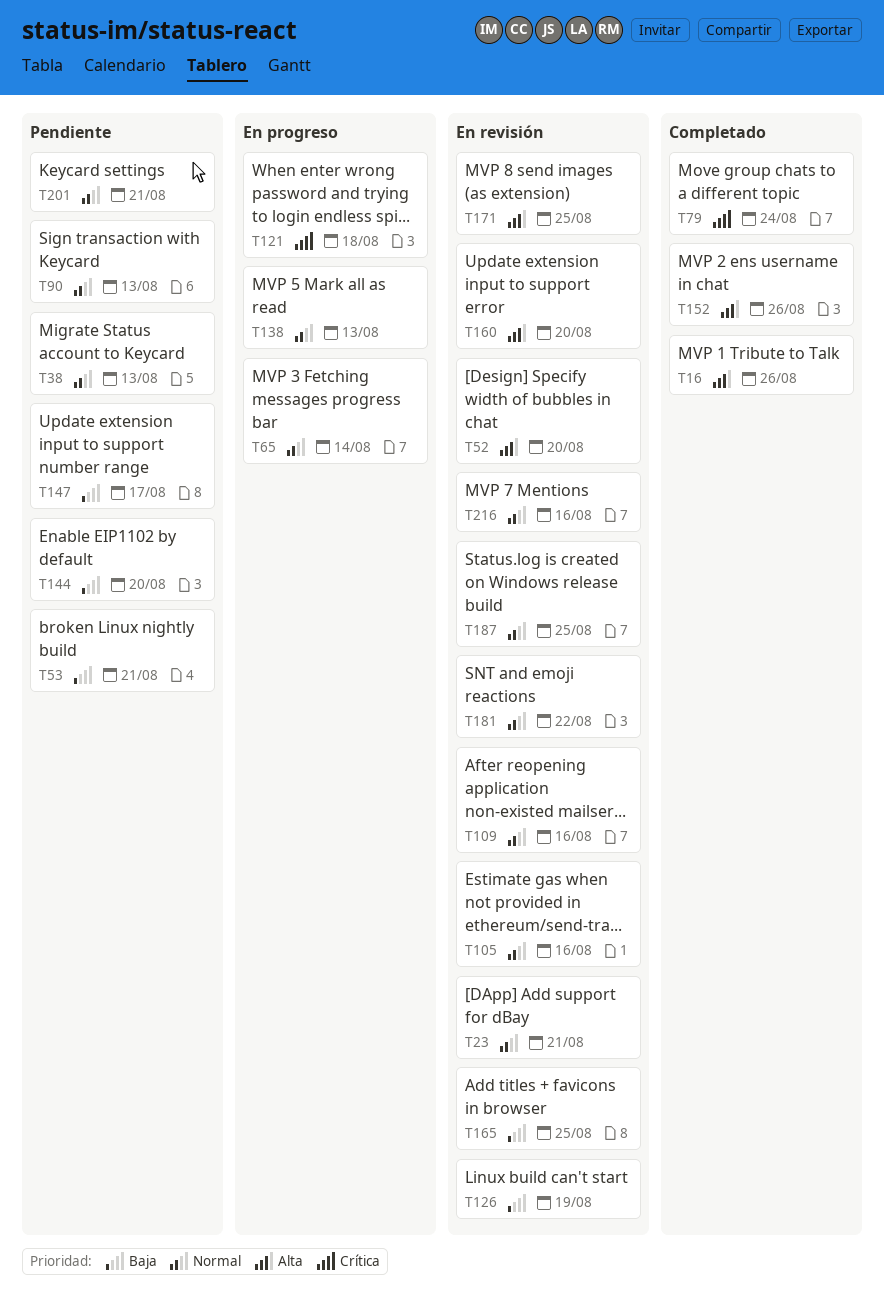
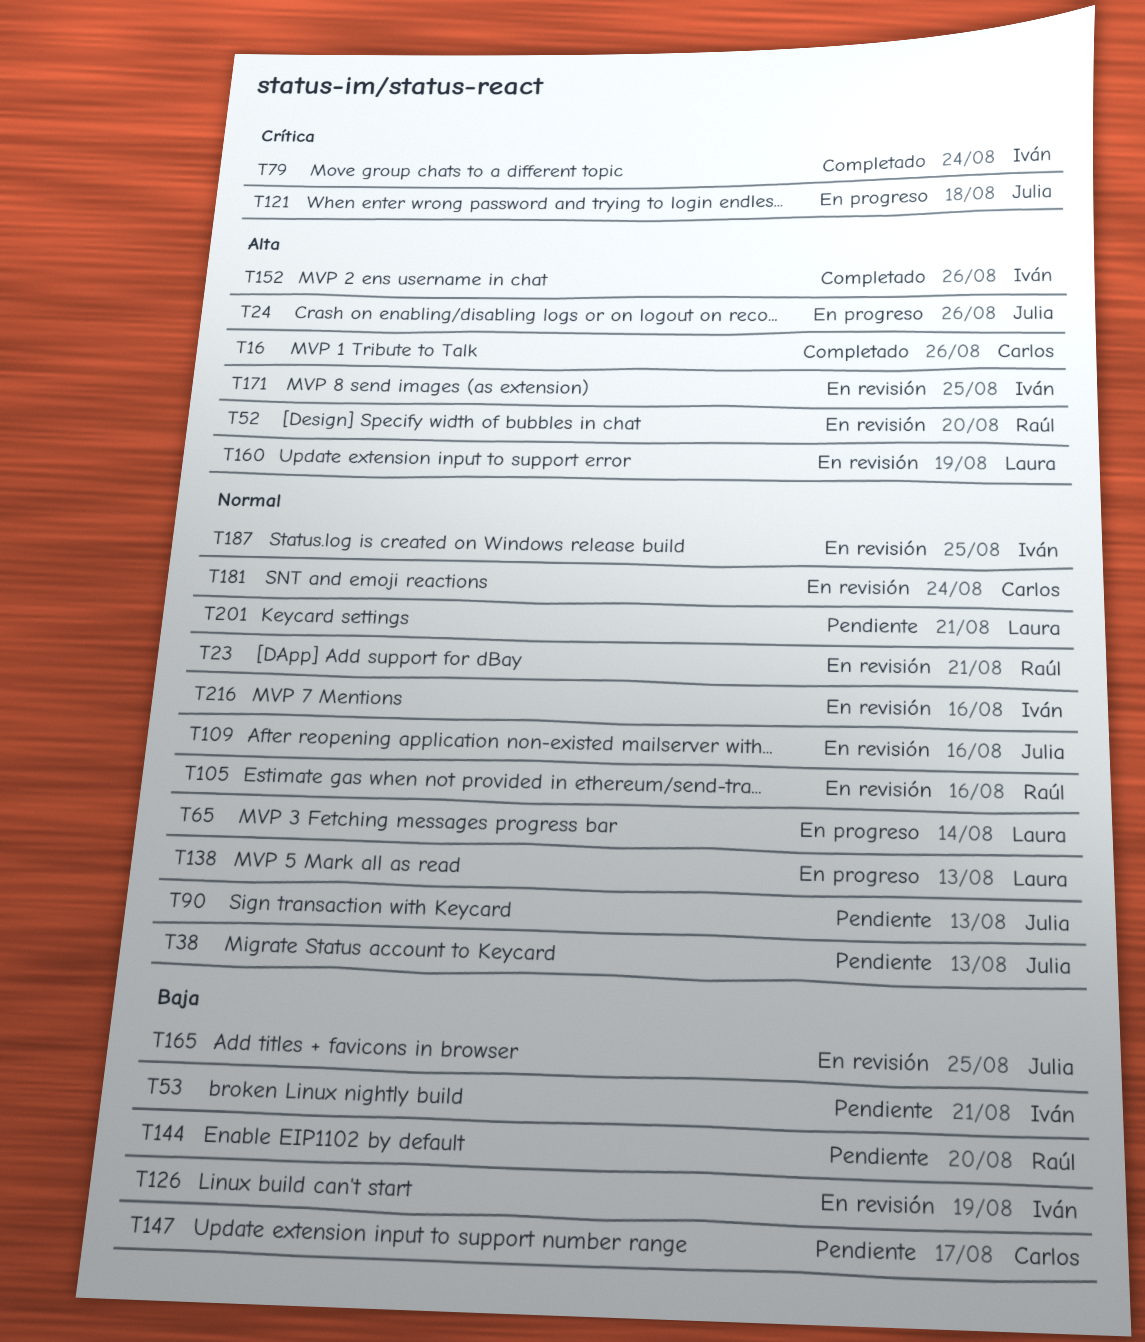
T24: none -> present
T160, due: Aug 20 -> Aug 19
T181, due: Aug 22 -> Aug 24

